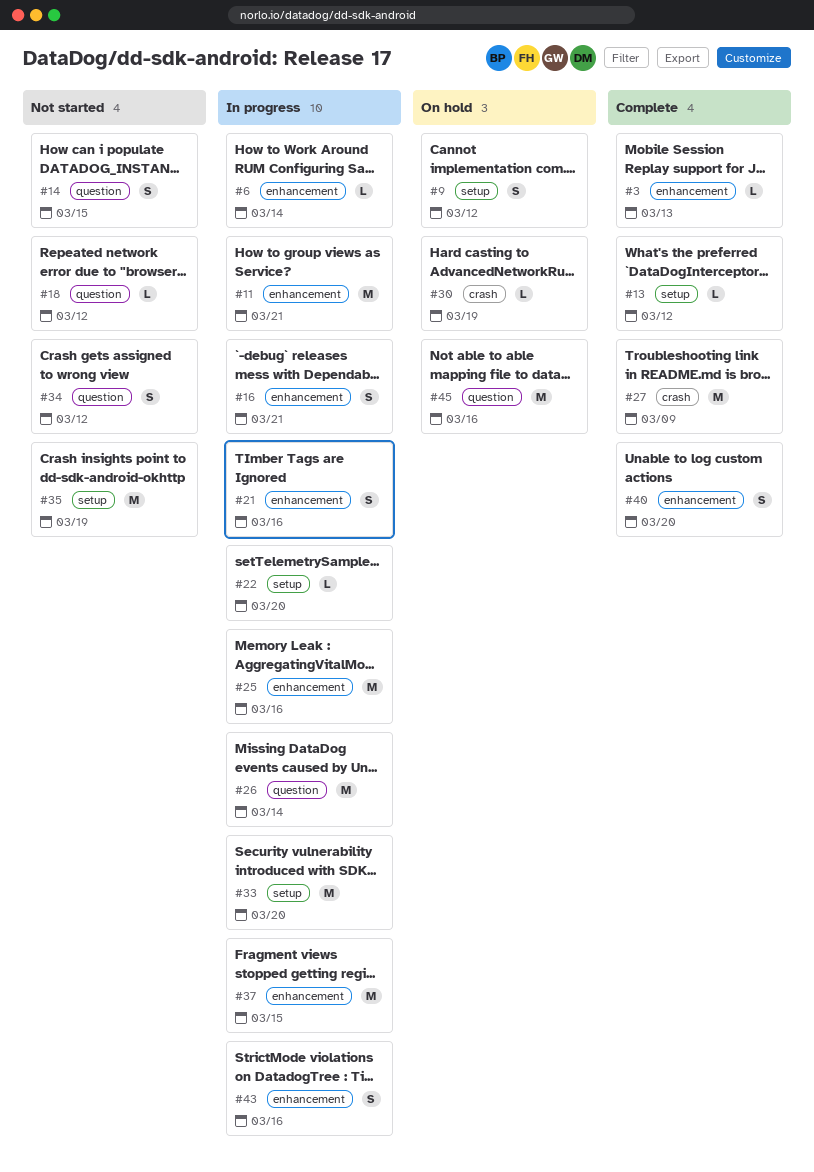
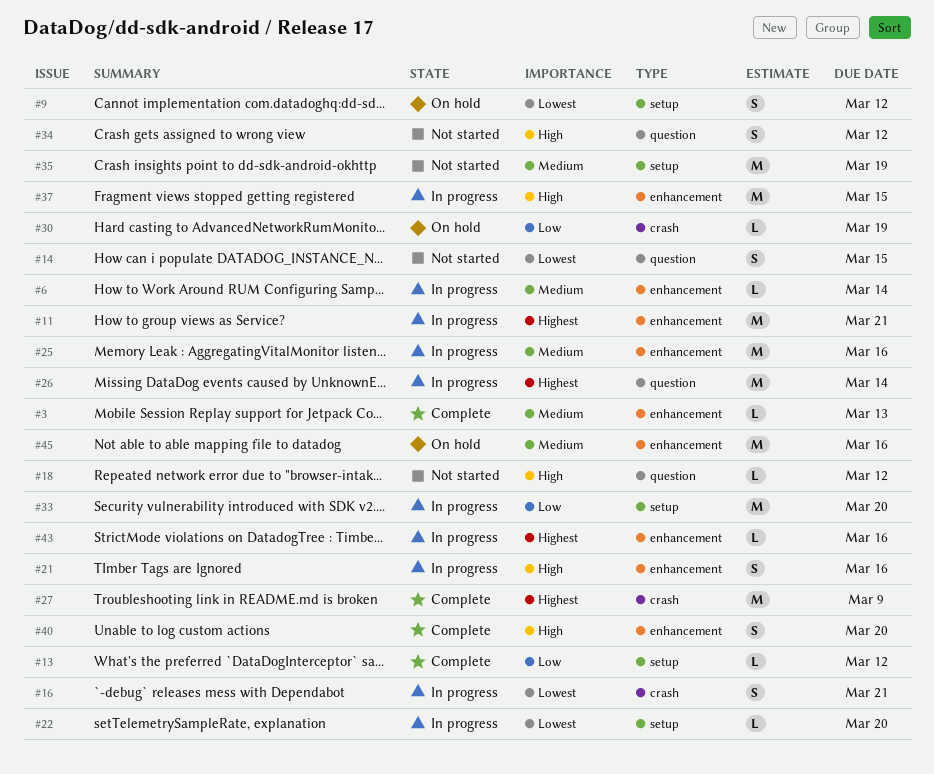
#16, label: enhancement -> crash
#43, estimate: S -> L
#45, label: question -> enhancement

